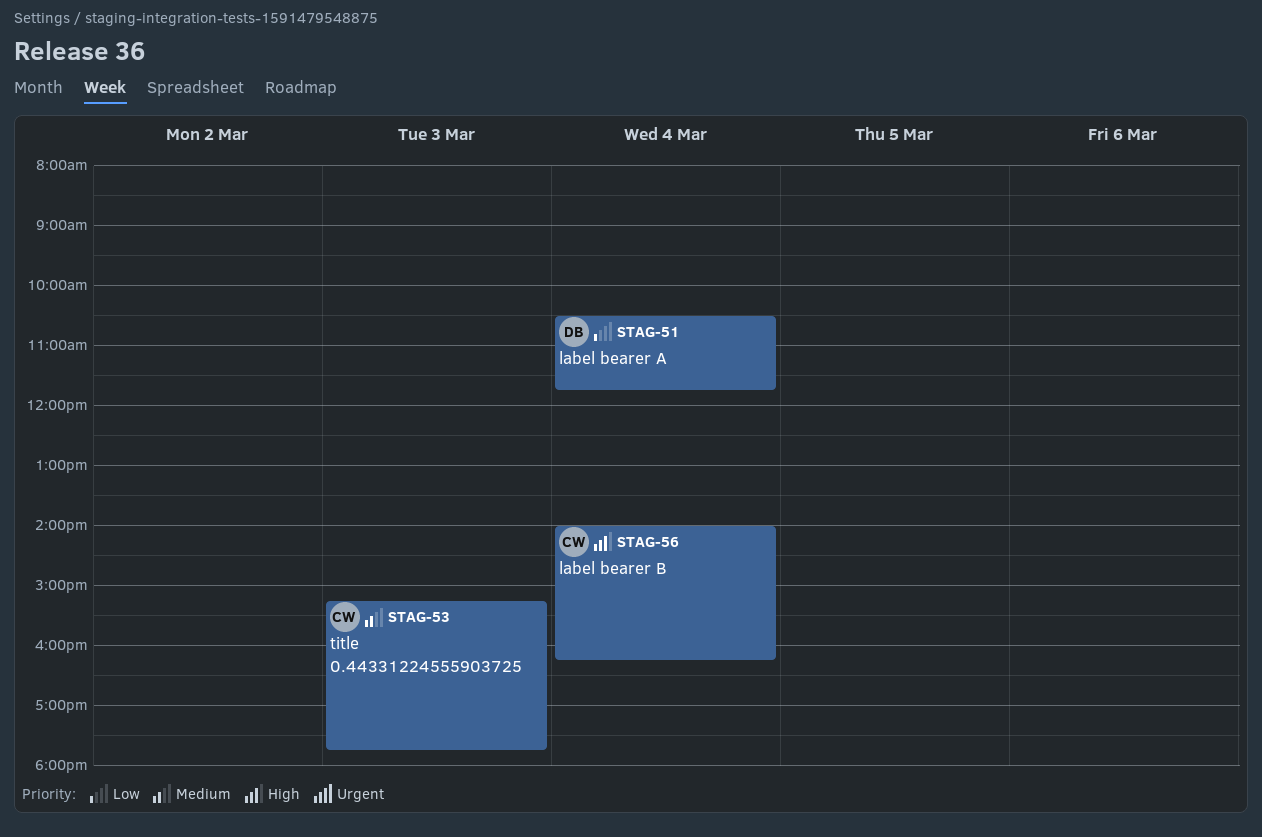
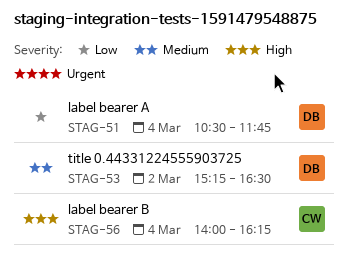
STAG-53, owner: CW -> DB
STAG-53, day: Mar 3 -> Mar 2
STAG-53, ends: 17:45 -> 16:30

